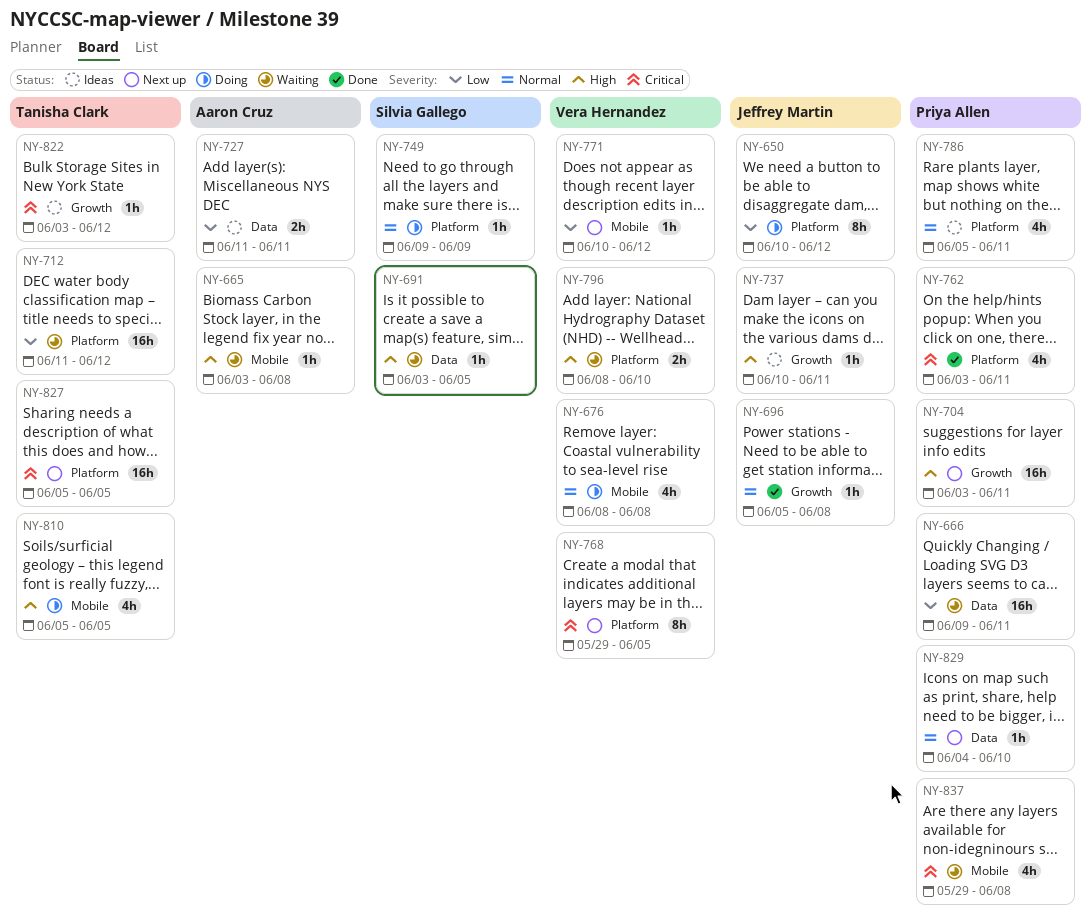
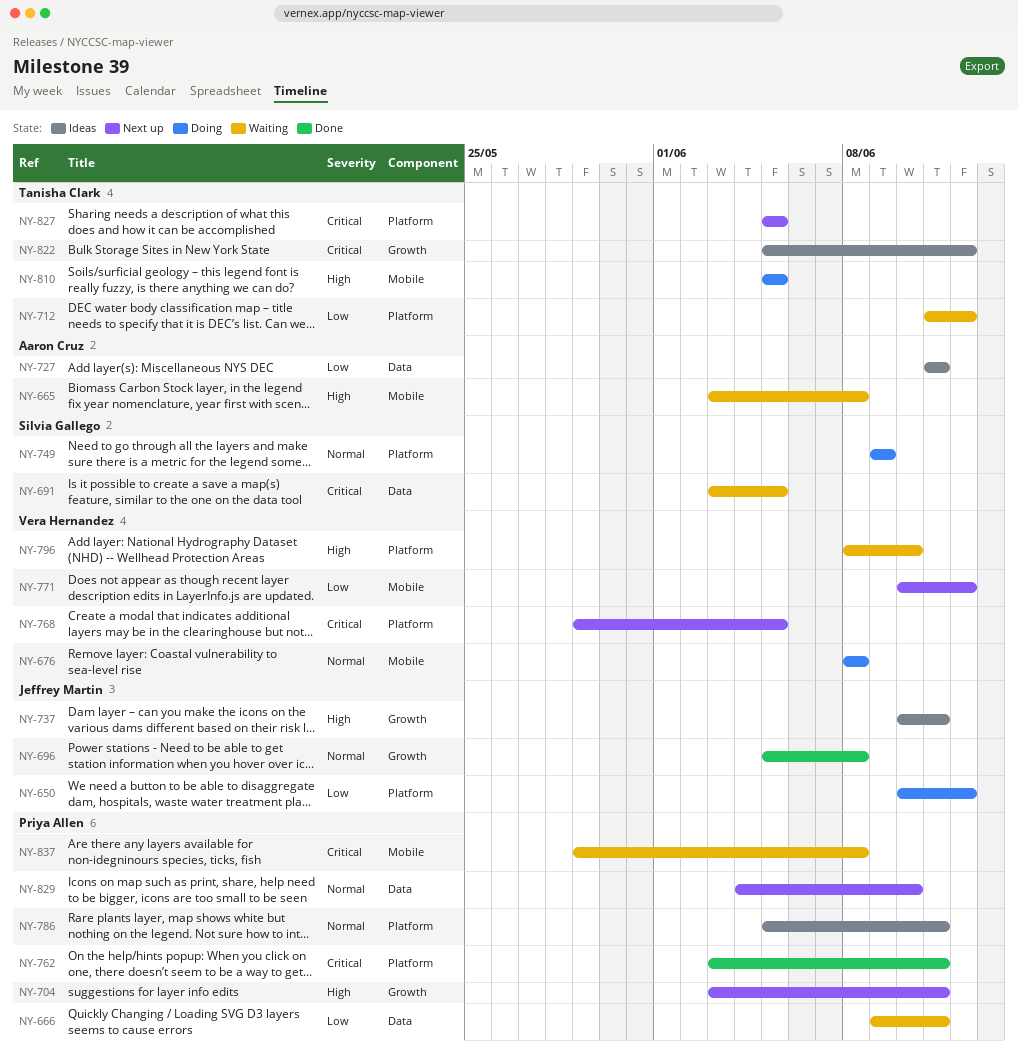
NY-691, priority: High -> Critical
NY-822, start: Jun 3 -> Jun 5

